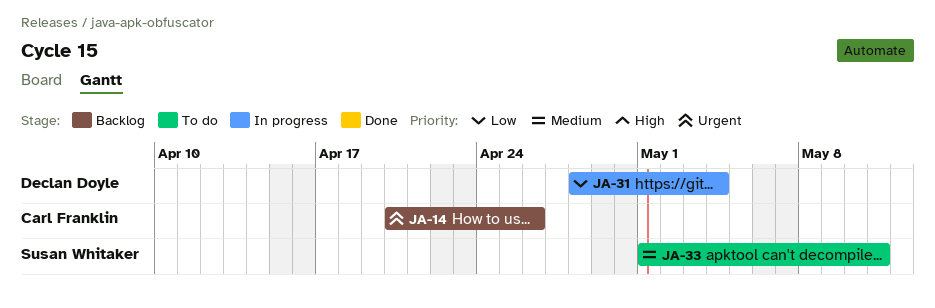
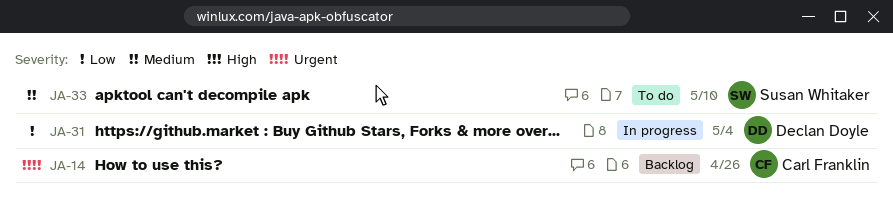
JA-33, due: May 11 -> May 10

